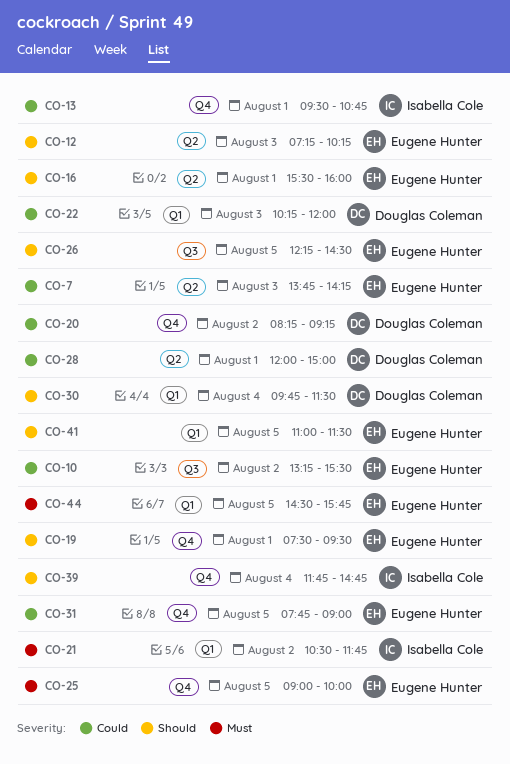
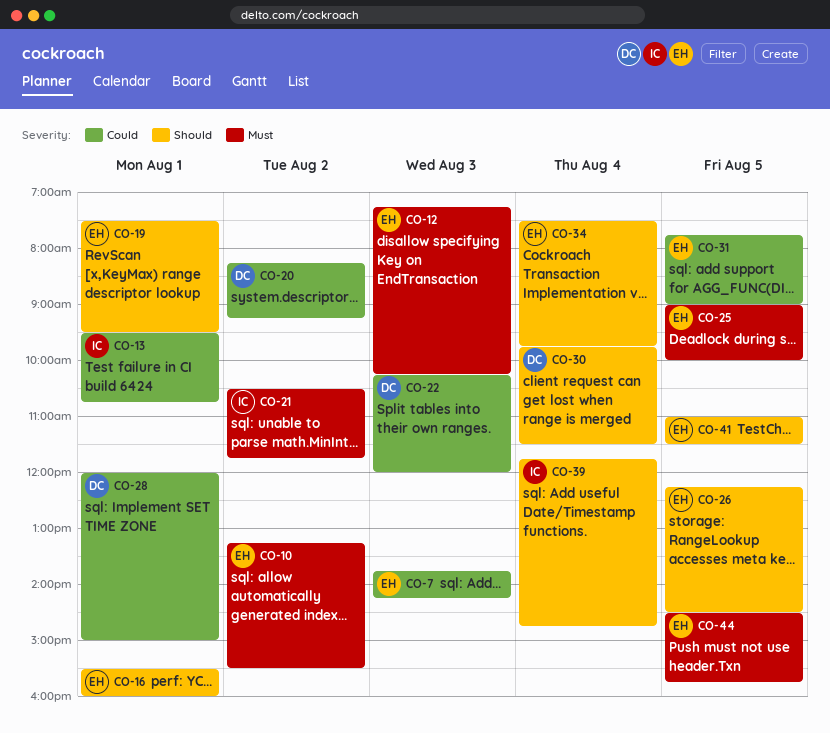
CO-10, priority: Could -> Must
CO-12, priority: Should -> Must
CO-34: none -> present

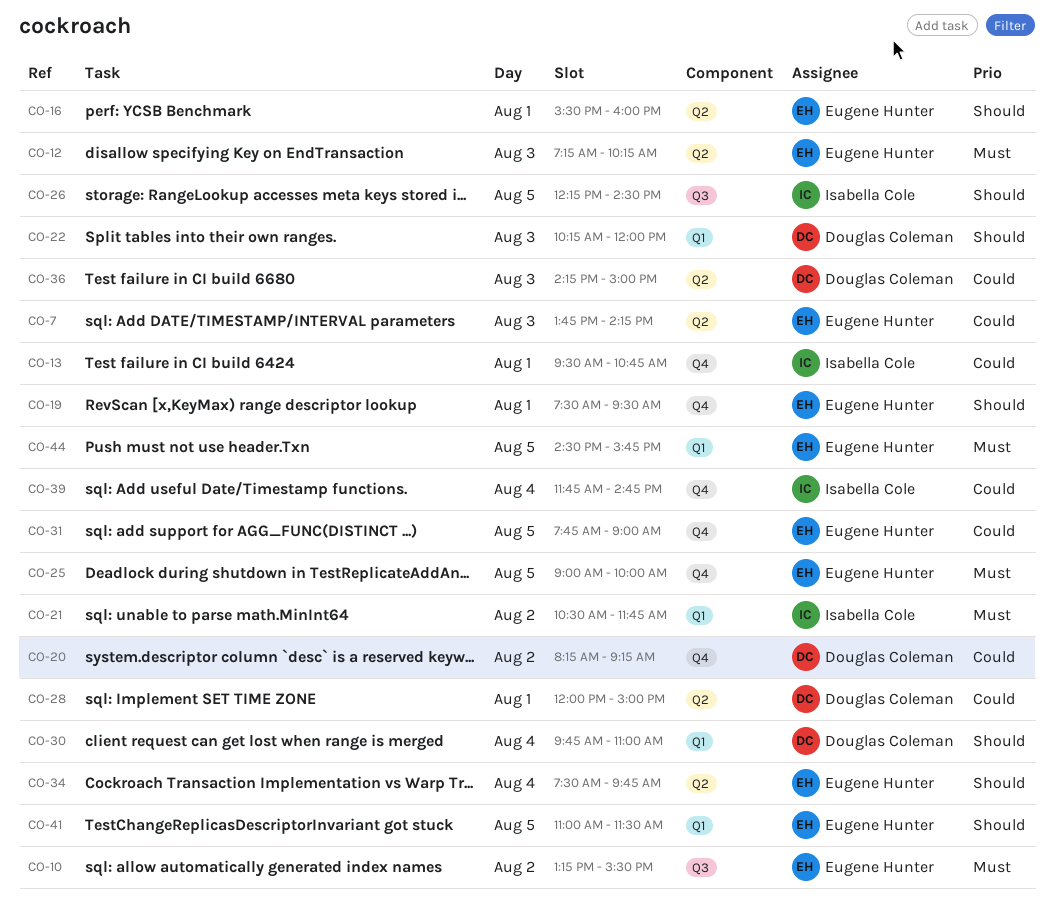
CO-22, priority: Could -> Should
CO-26, owner: Eugene Hunter -> Isabella Cole
CO-30, ends: 11:30 -> 11:00
CO-36: none -> present
CO-39, priority: Should -> Could

